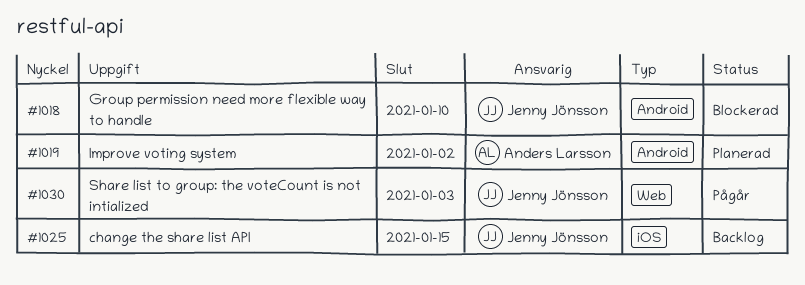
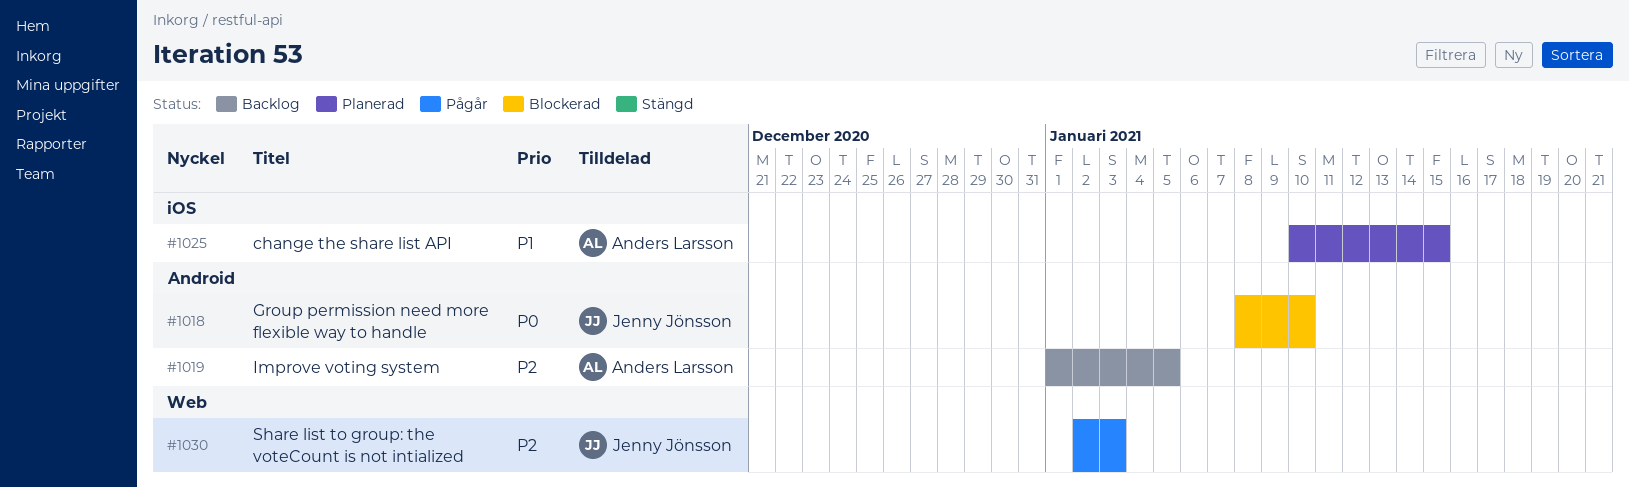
#1019, status: Planerad -> Backlog
#1019, due: Jan 2 -> Jan 5
#1025, status: Backlog -> Planerad
#1025, owner: Jenny Jönsson -> Anders Larsson

